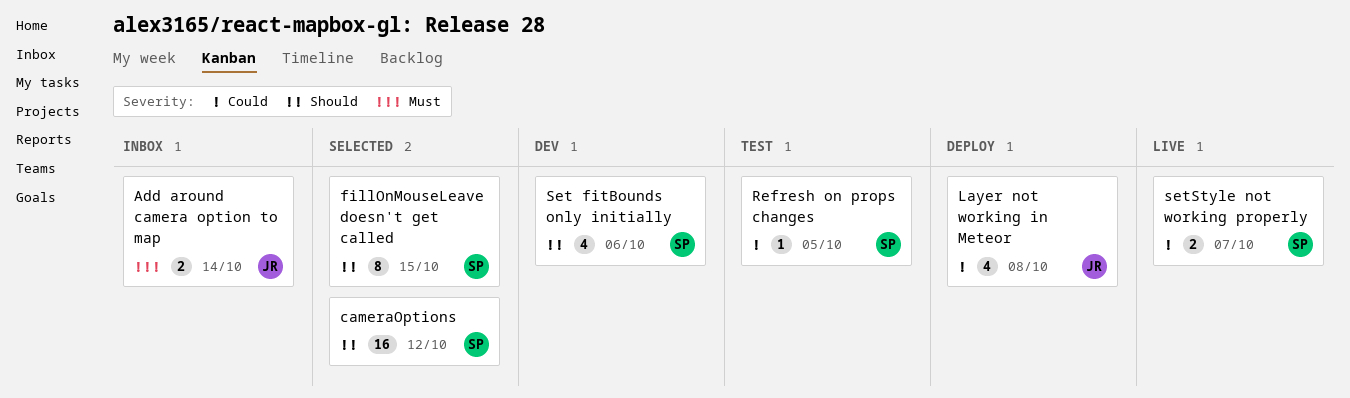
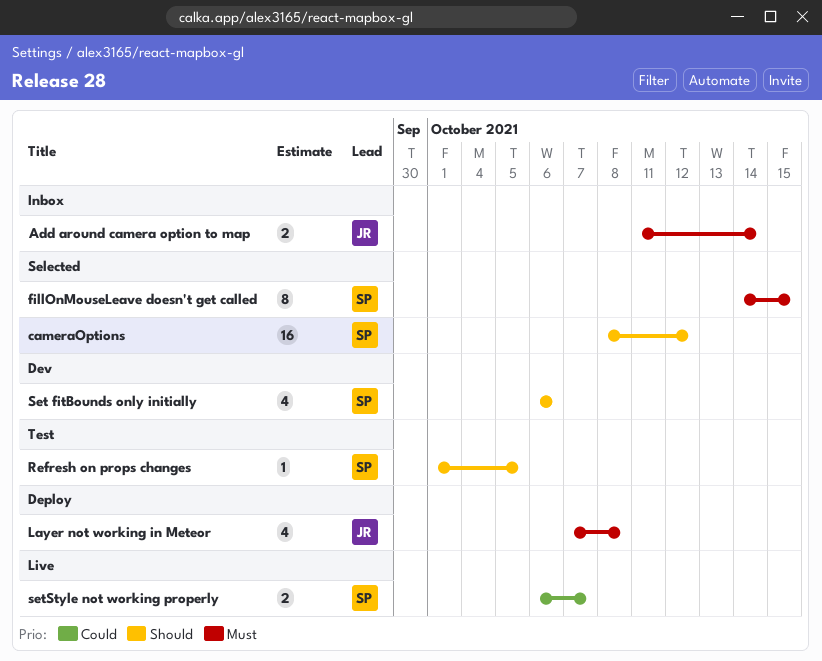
fillOnMouseLeave doesn't get called, priority: Should -> Must
Layer not working in Meteor, priority: Could -> Must
Refresh on props changes, priority: Could -> Should

